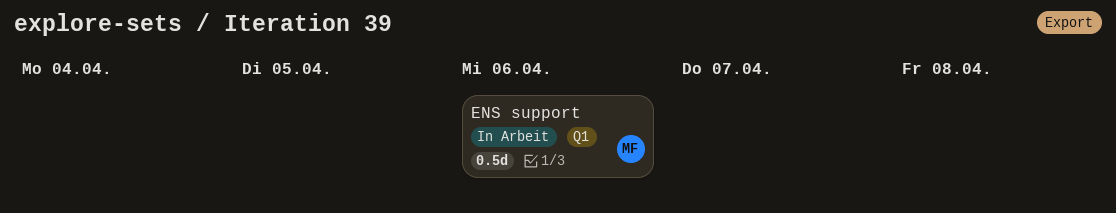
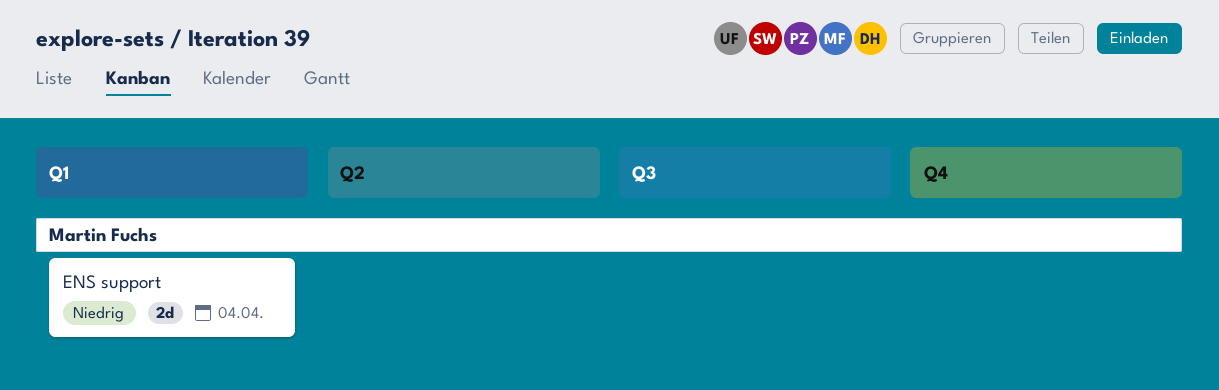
ENS support, estimate: 0.5d -> 2d
ENS support, due: Apr 6 -> Apr 4

